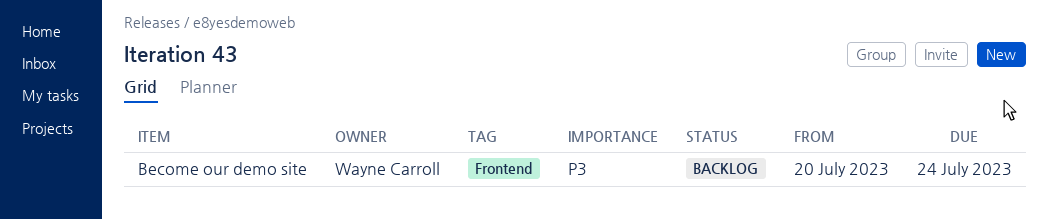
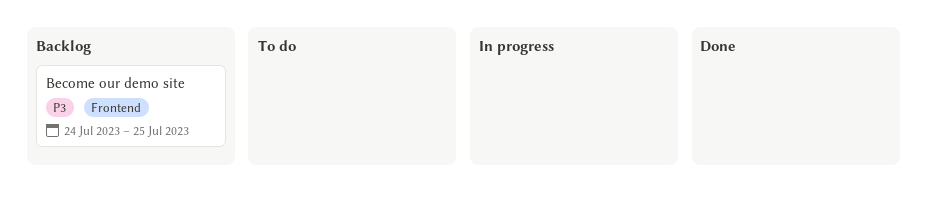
Become our demo site, start: Jul 20 -> Jul 24
Become our demo site, due: Jul 24 -> Jul 25

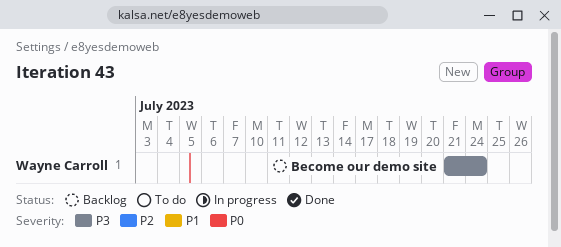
Become our demo site, start: Jul 24 -> Jul 21
Become our demo site, due: Jul 25 -> Jul 24

